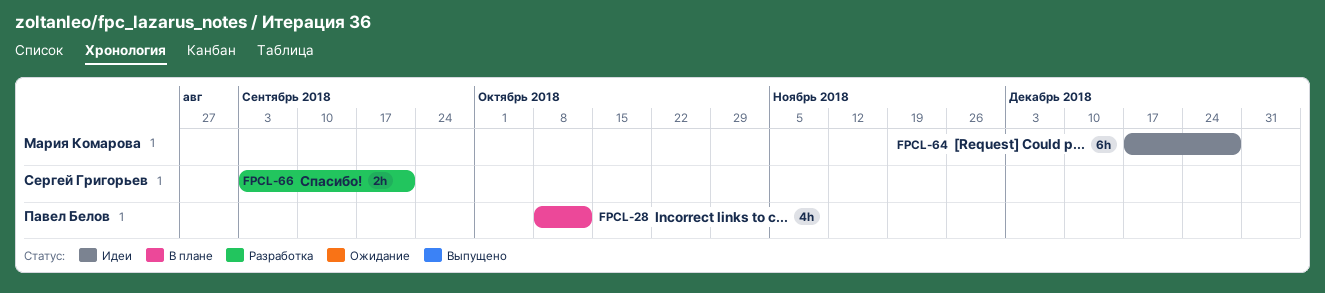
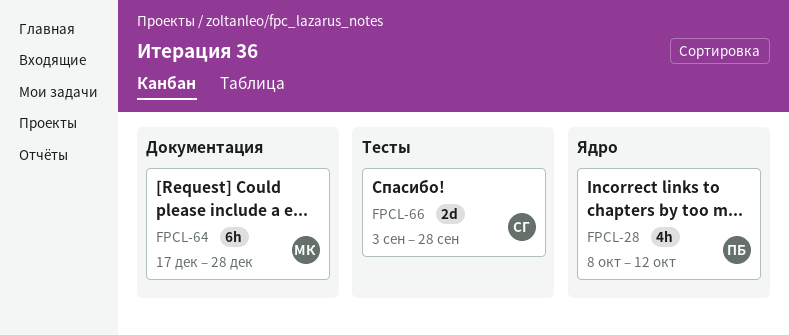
FPCL-66, estimate: 2h -> 2d
FPCL-66, due: Sep 21 -> Sep 28

